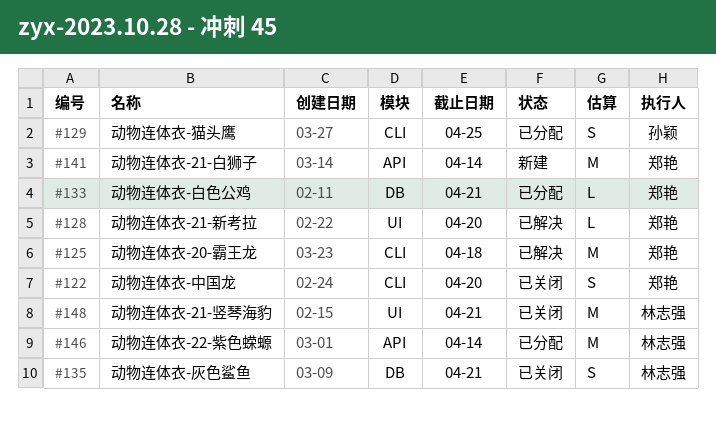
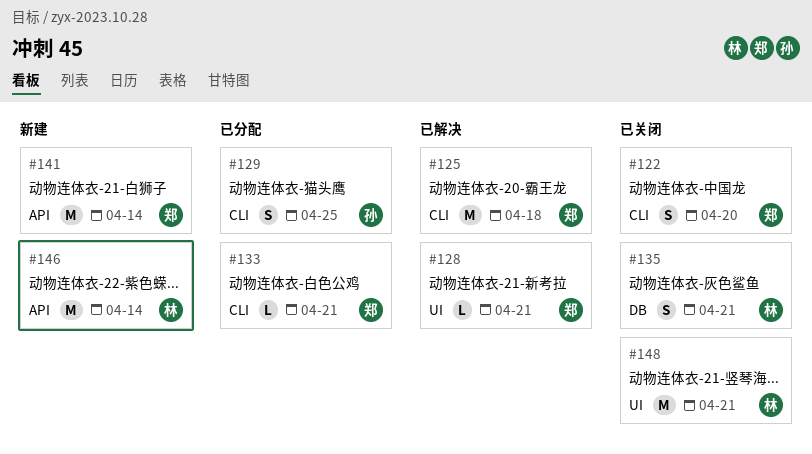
#128, due: Apr 20 -> Apr 21
#133, label: DB -> CLI
#146, status: 已分配 -> 新建

